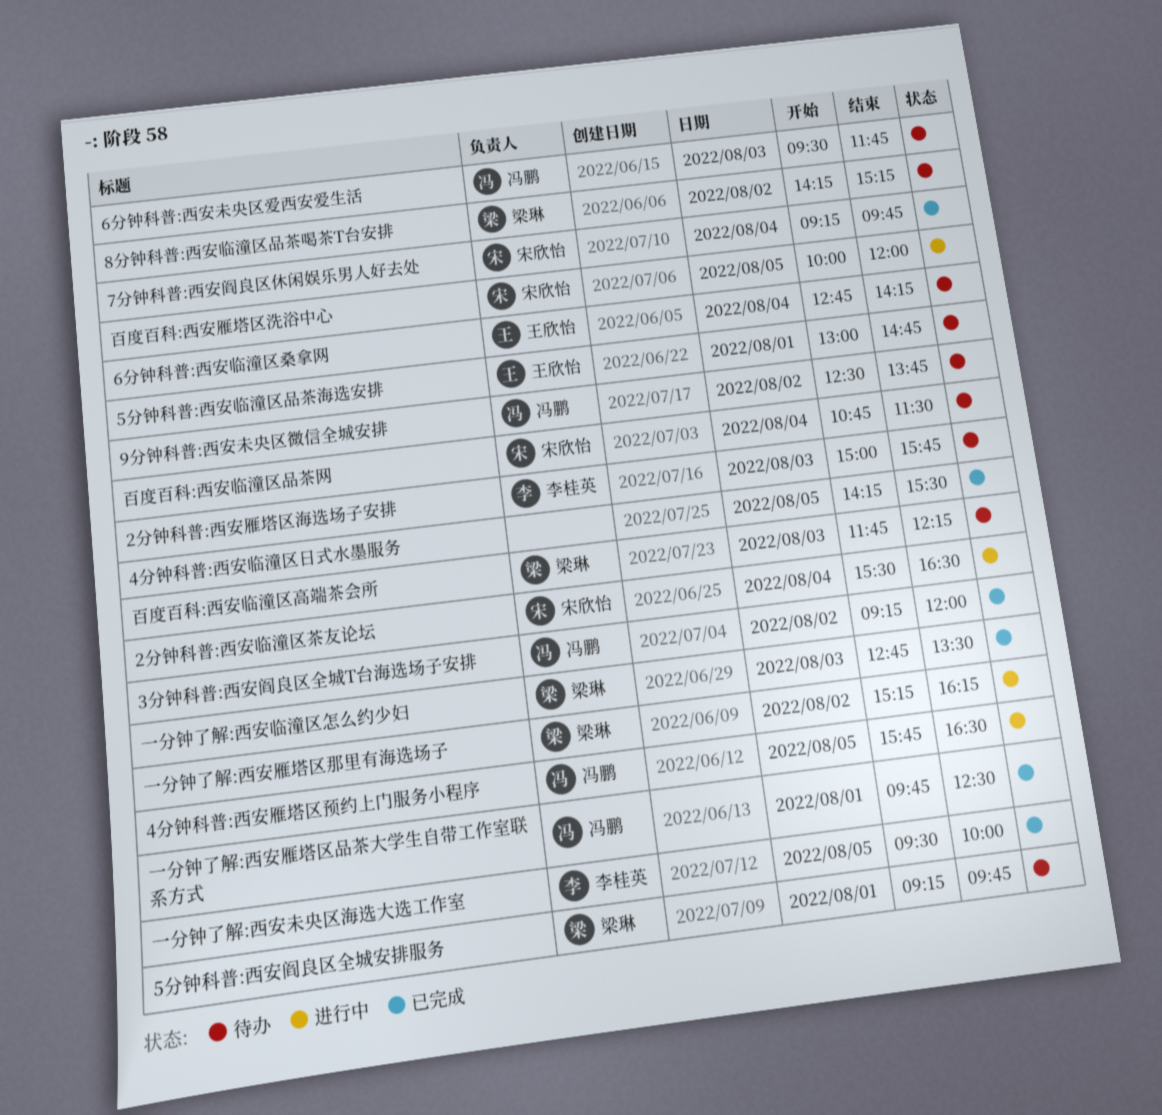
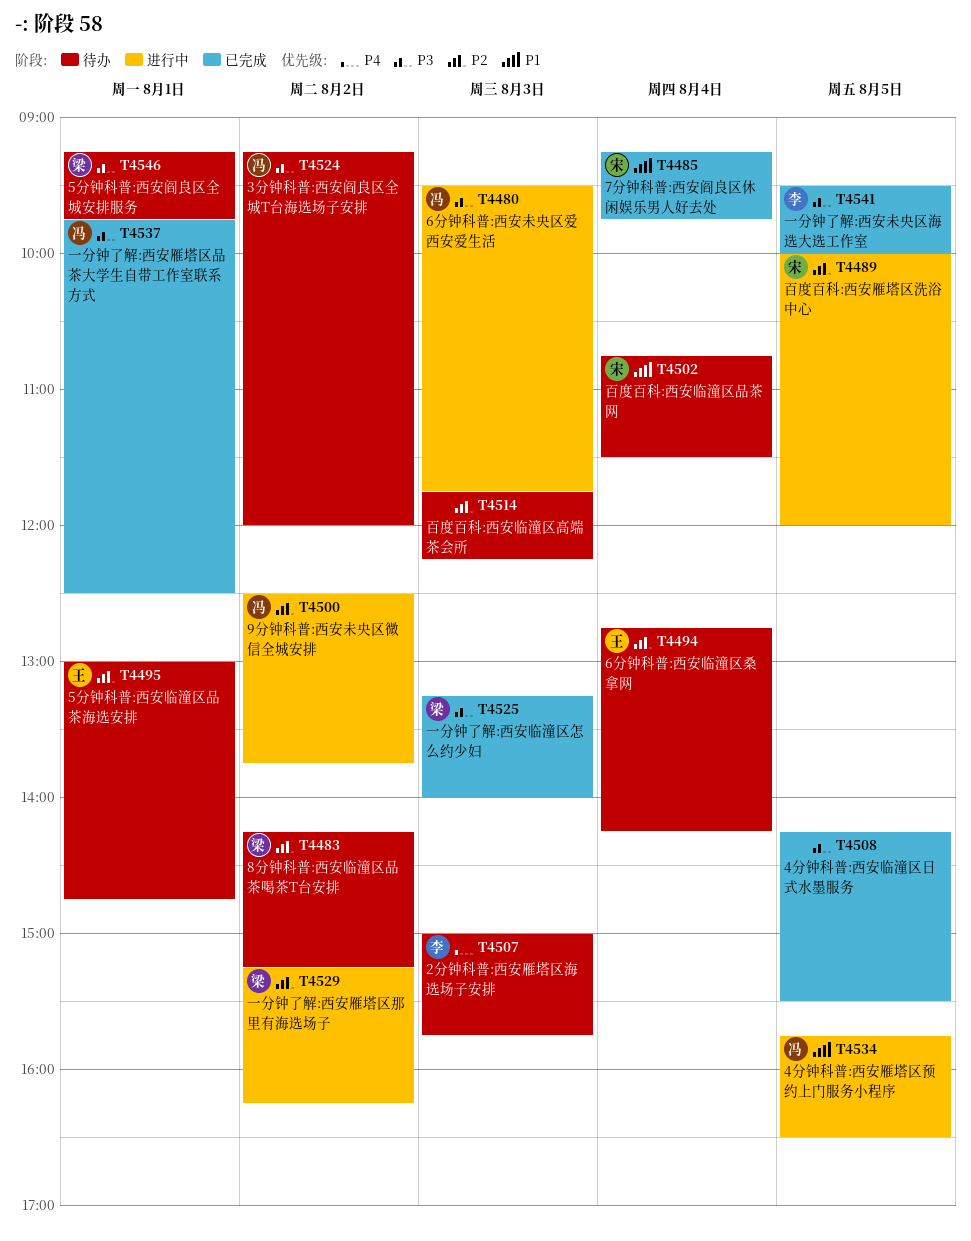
2分钟科普:西安临潼区茶友论坛: present -> none
3分钟科普:西安阎良区全城T台海选场子安排, status: 已完成 -> 待办
6分钟科普:西安未央区爱西安爱生活, status: 待办 -> 进行中
9分钟科普:西安未央区微信全城安排, status: 待办 -> 进行中
一分钟了解:西安临潼区怎么约少妇, begins: 12:45 -> 13:15
一分钟了解:西安临潼区怎么约少妇, ends: 13:30 -> 14:00
百度百科:西安临潼区高端茶会所, owner: 梁琳 -> none

